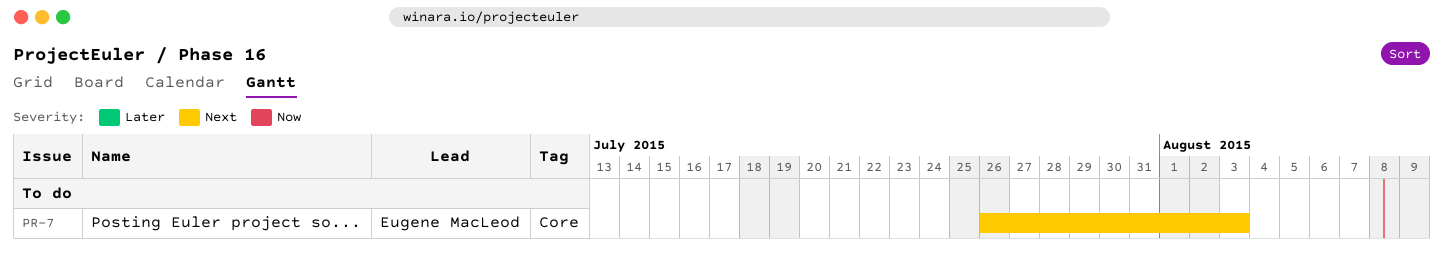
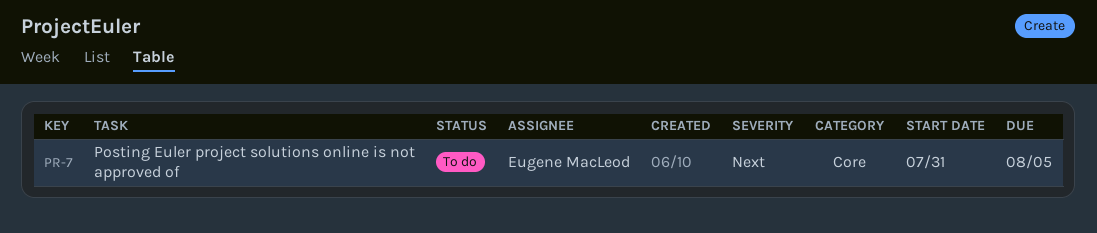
PR-7, start: Jul 26 -> Jul 31
PR-7, due: Aug 3 -> Aug 5

